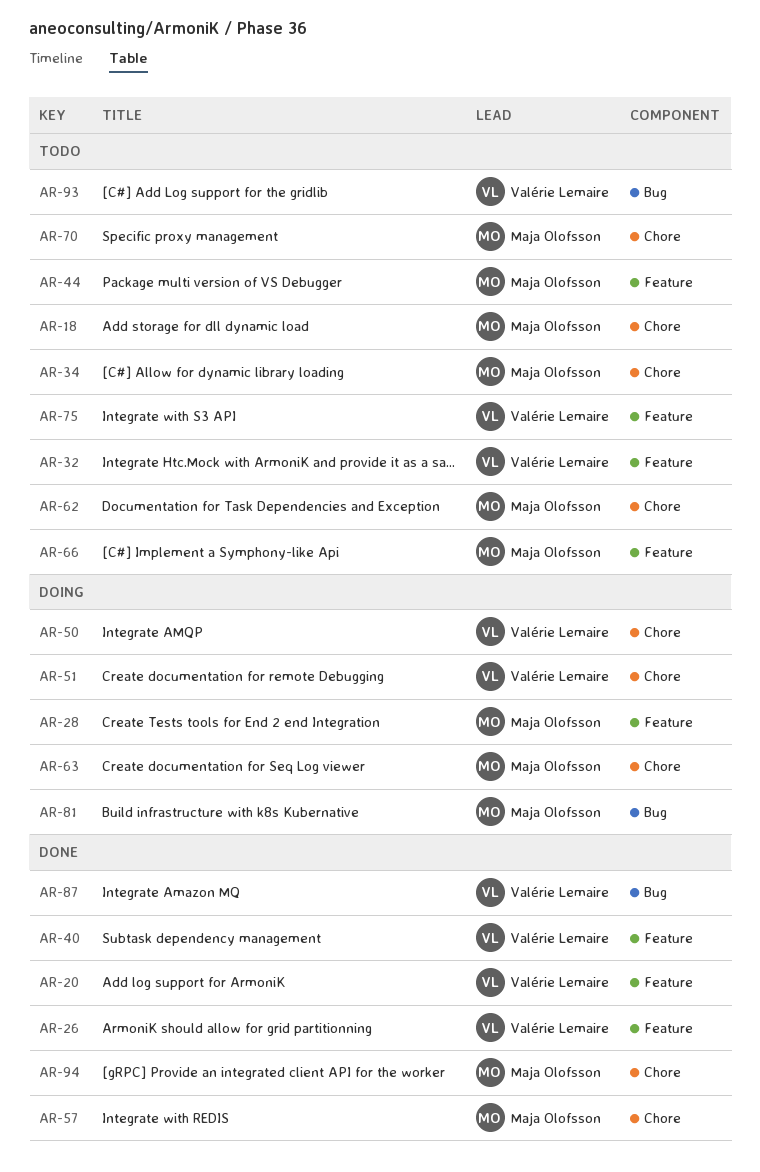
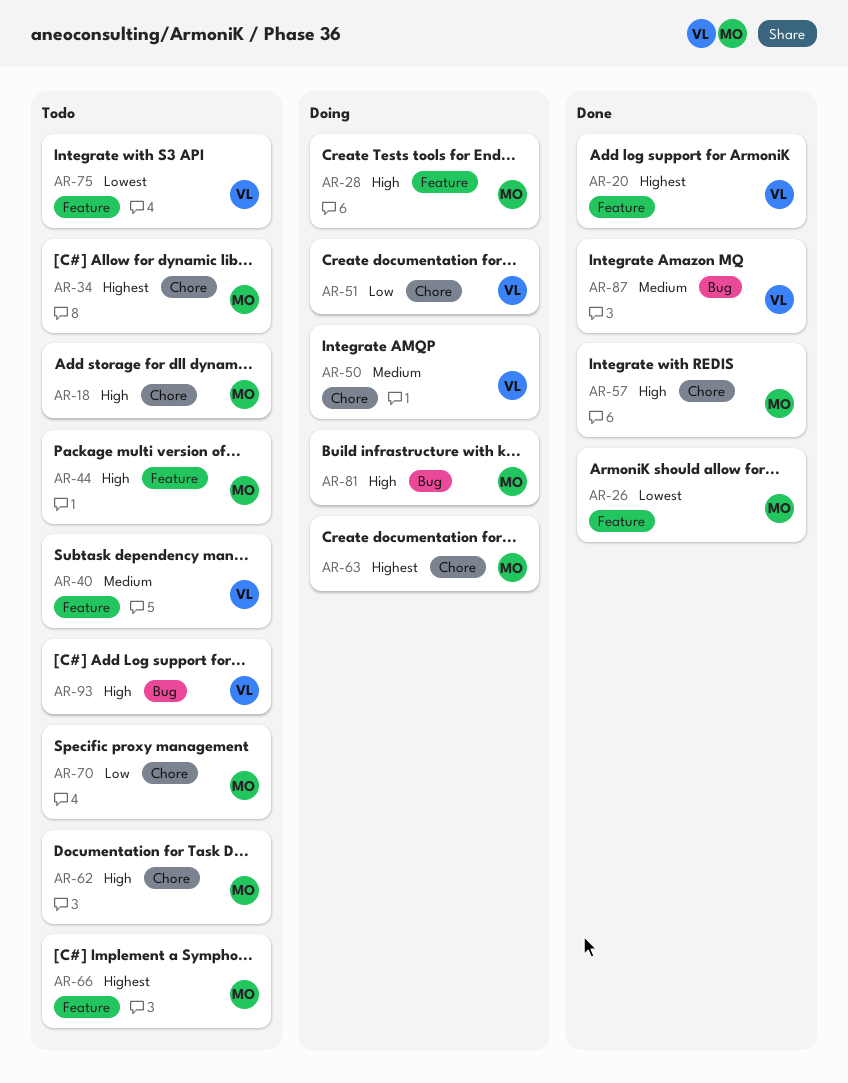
AR-26, owner: Valérie Lemaire -> Maja Olofsson
AR-32: present -> none
AR-40, status: Done -> Todo
AR-94: present -> none

